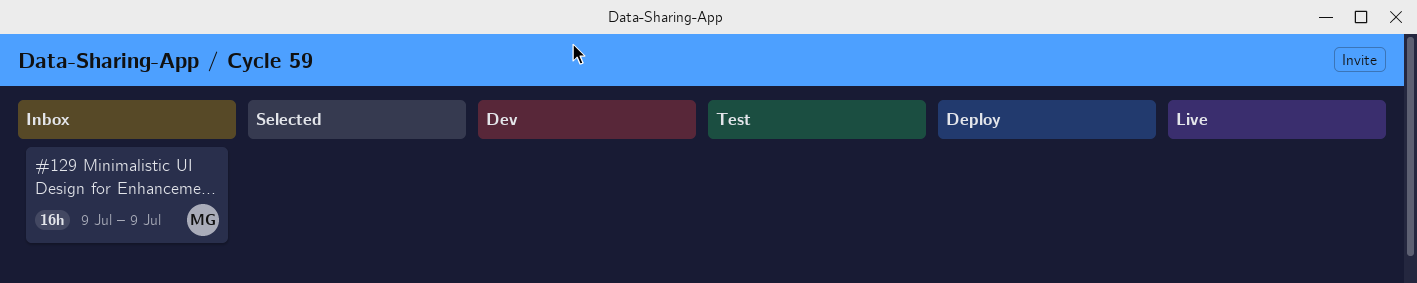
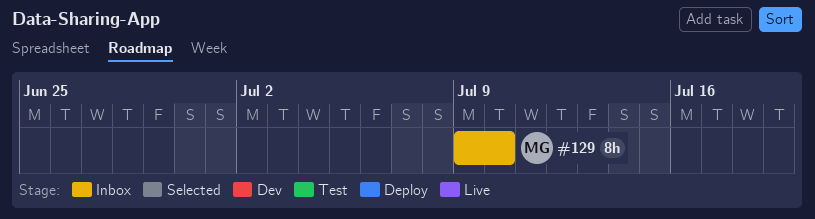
#129, estimate: 16h -> 8h
#129, due: Jul 9 -> Jul 10

